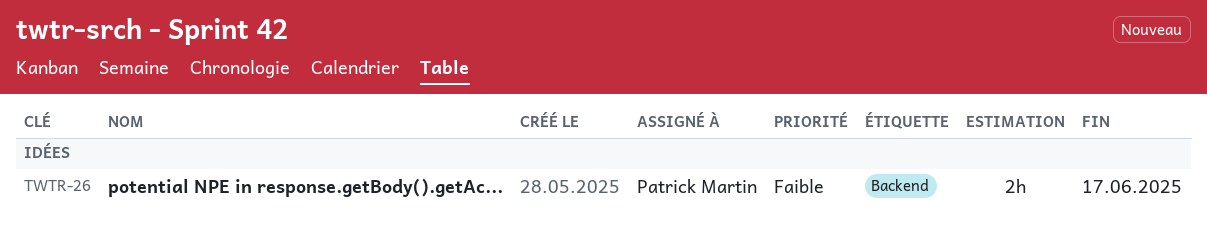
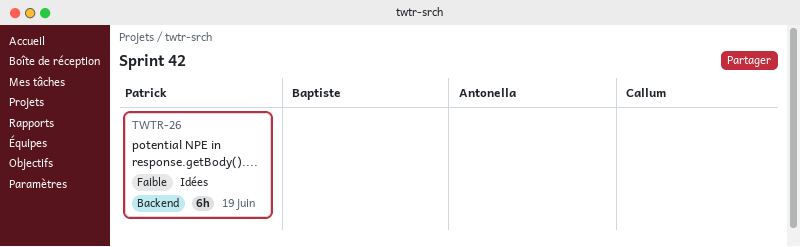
TWTR-26, estimate: 2h -> 6h
TWTR-26, due: Jun 17 -> Jun 19

